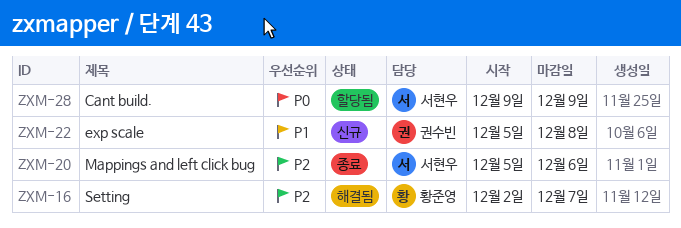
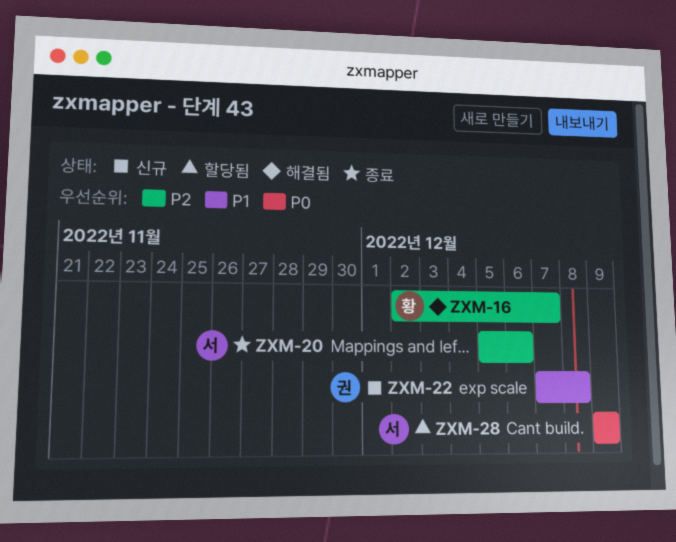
ZXM-22, start: Dec 5 -> Dec 7

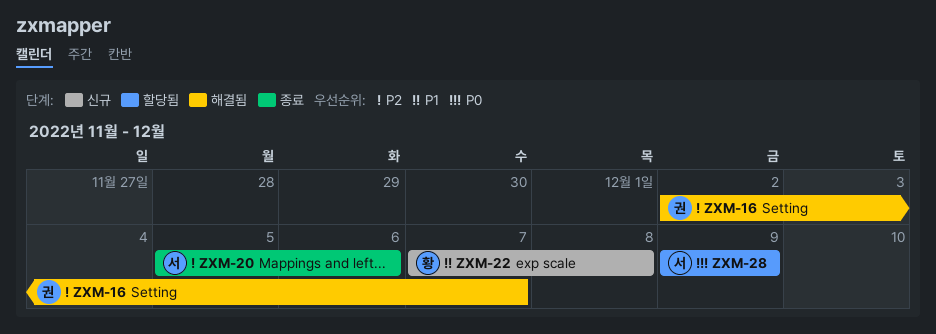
ZXM-16, owner: 황 -> 권
ZXM-22, owner: 권 -> 황

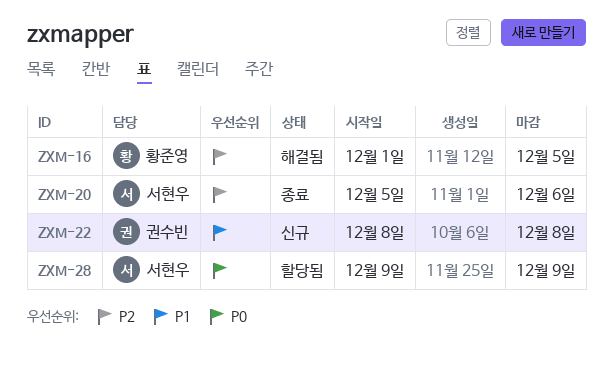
ZXM-16, owner: 권수빈 -> 황준영
ZXM-16, start: Dec 2 -> Dec 1
ZXM-16, due: Dec 7 -> Dec 5
ZXM-22, owner: 황준영 -> 권수빈
ZXM-22, start: Dec 7 -> Dec 8

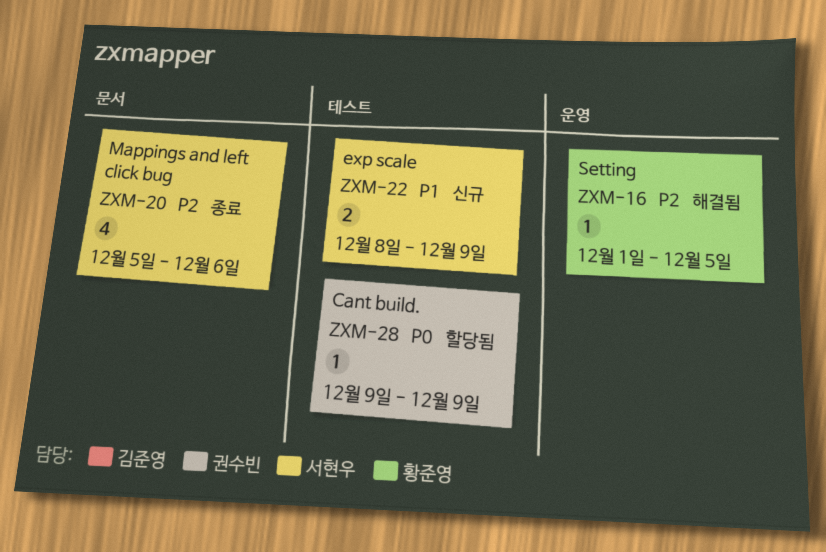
ZXM-22, owner: 권수빈 -> 서현우
ZXM-22, due: Dec 8 -> Dec 9
ZXM-28, owner: 서현우 -> 권수빈

